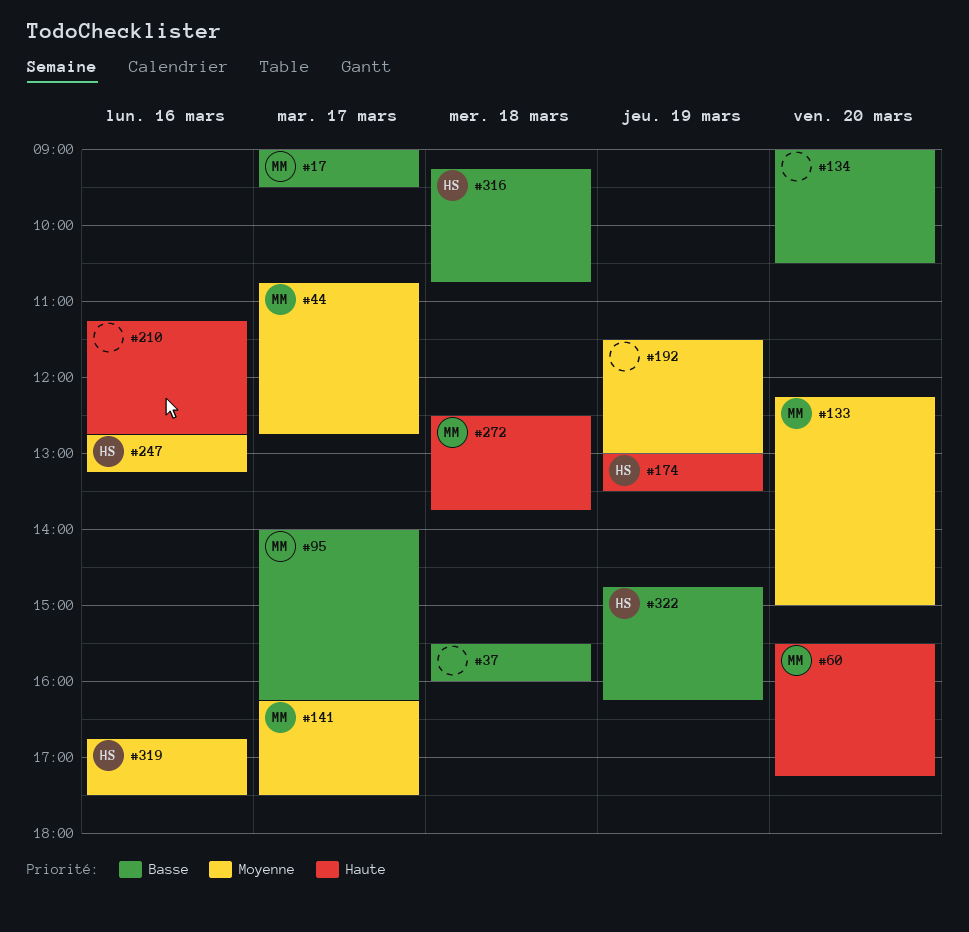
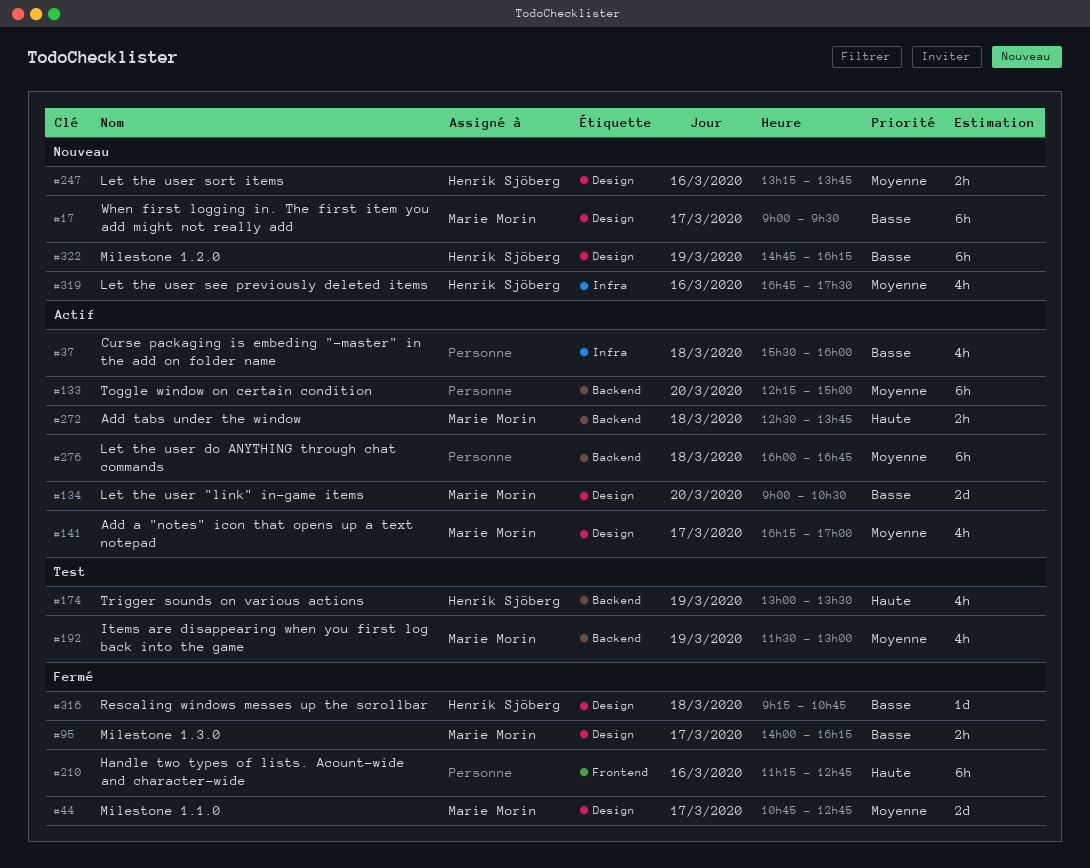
#60: present -> none
#133, owner: Marie Morin -> none
#134, owner: none -> Marie Morin
#141, ends: 17:30 -> 17:00
#192, owner: none -> Marie Morin
#247, begins: 12:45 -> 13:15
#247, ends: 13:15 -> 13:45
#276: none -> present

